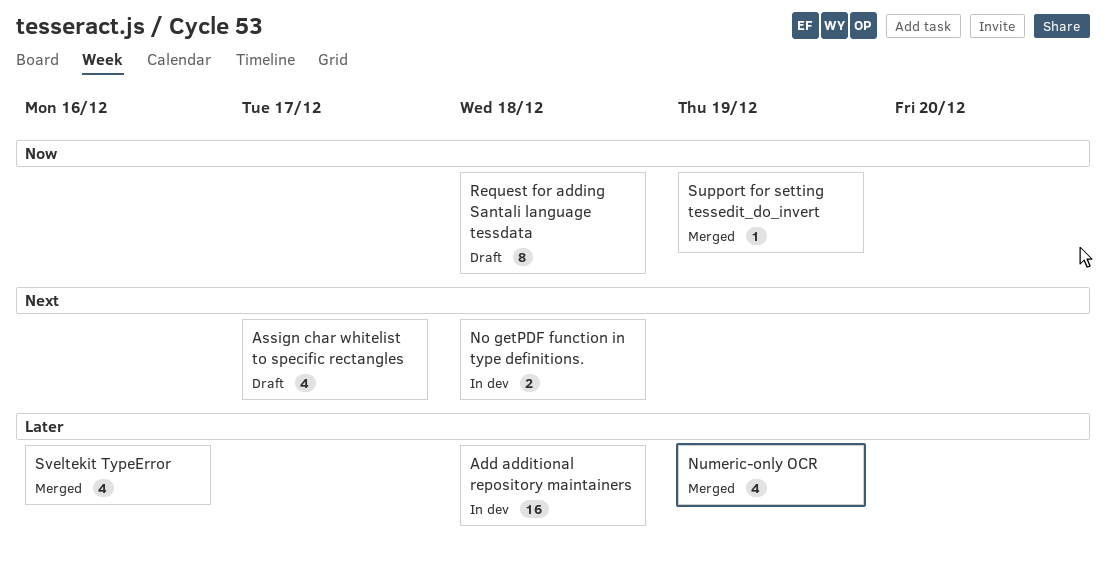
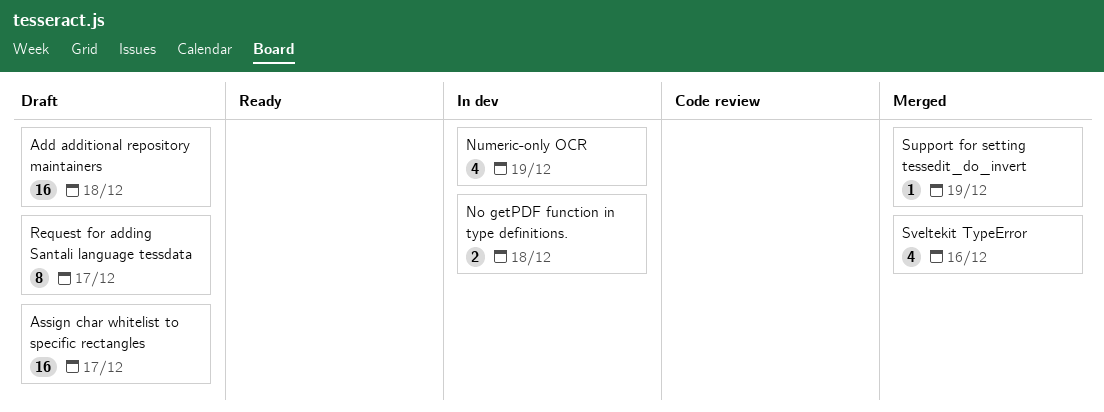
Add additional repository maintainers, status: In dev -> Draft
Assign char whitelist to specific rectangles, estimate: 4 -> 16
Numeric-only OCR, status: Merged -> In dev
Request for adding Santali language tessdata, due: Dec 18 -> Dec 17

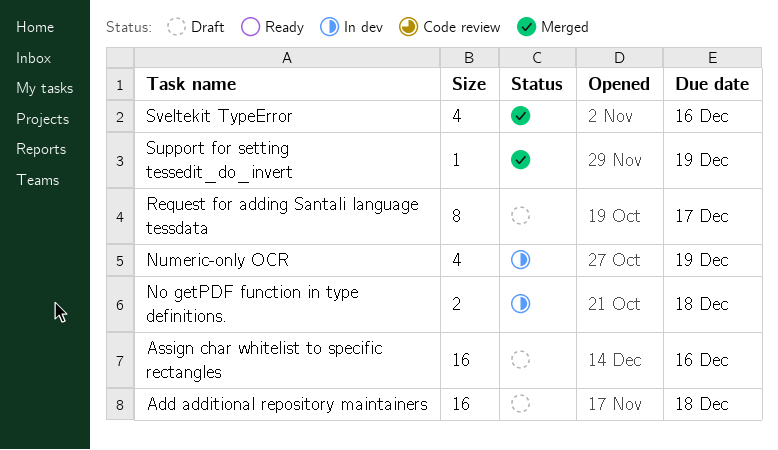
Assign char whitelist to specific rectangles, due: Dec 17 -> Dec 16

